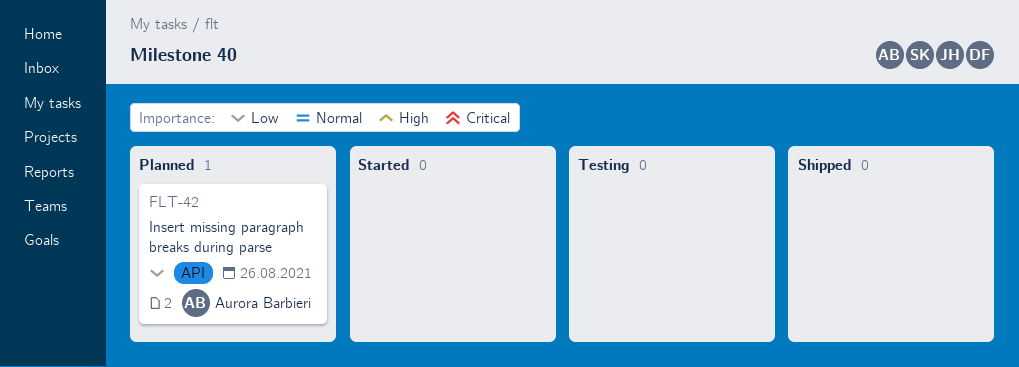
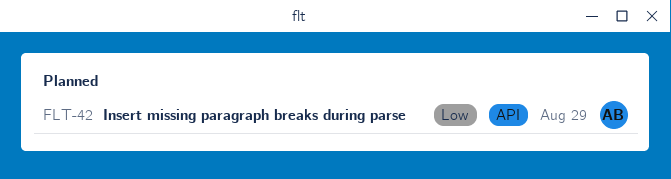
FLT-42, due: Aug 26 -> Aug 29

